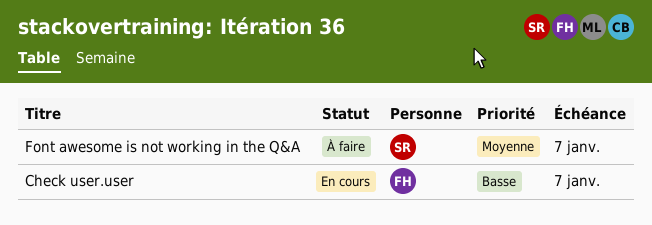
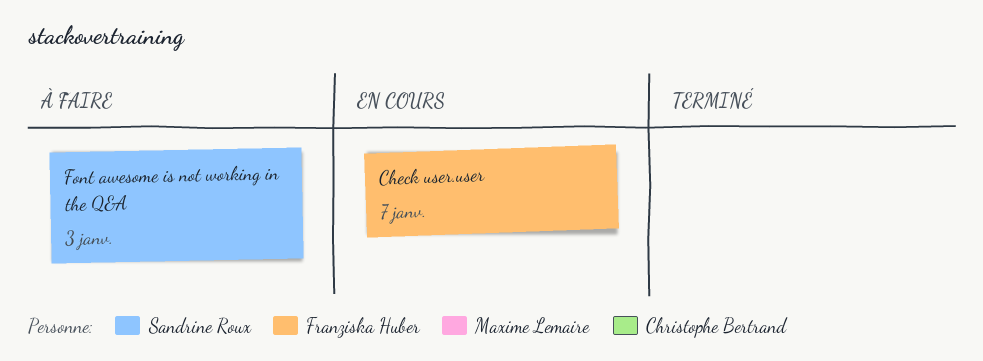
Font awesome is not working in the Q&A, due: Jan 7 -> Jan 3

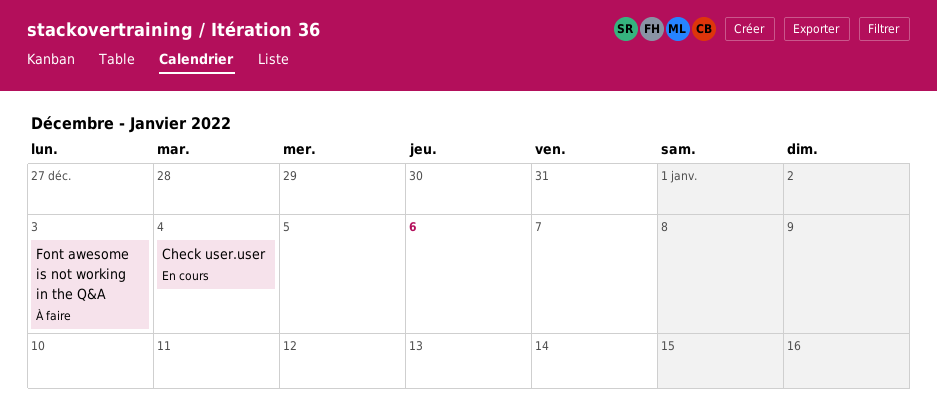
Check user.user, due: Jan 7 -> Jan 4

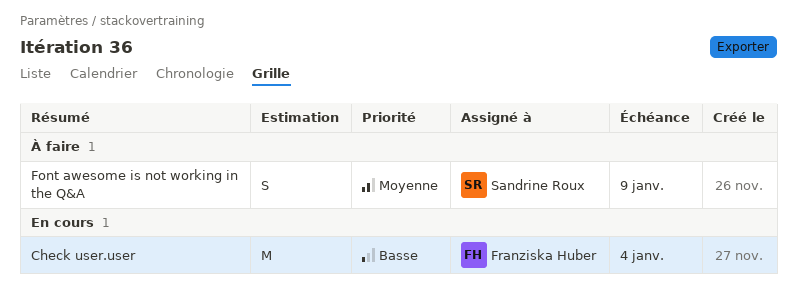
Font awesome is not working in the Q&A, due: Jan 3 -> Jan 9

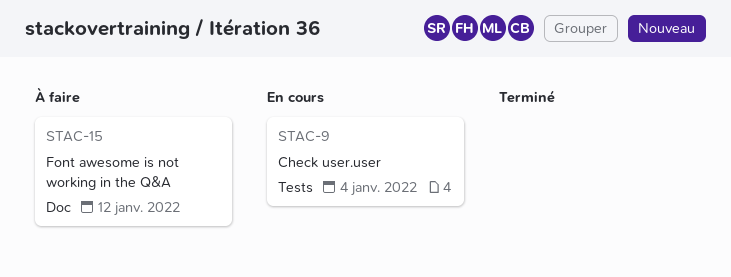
Font awesome is not working in the Q&A, due: Jan 9 -> Jan 12

